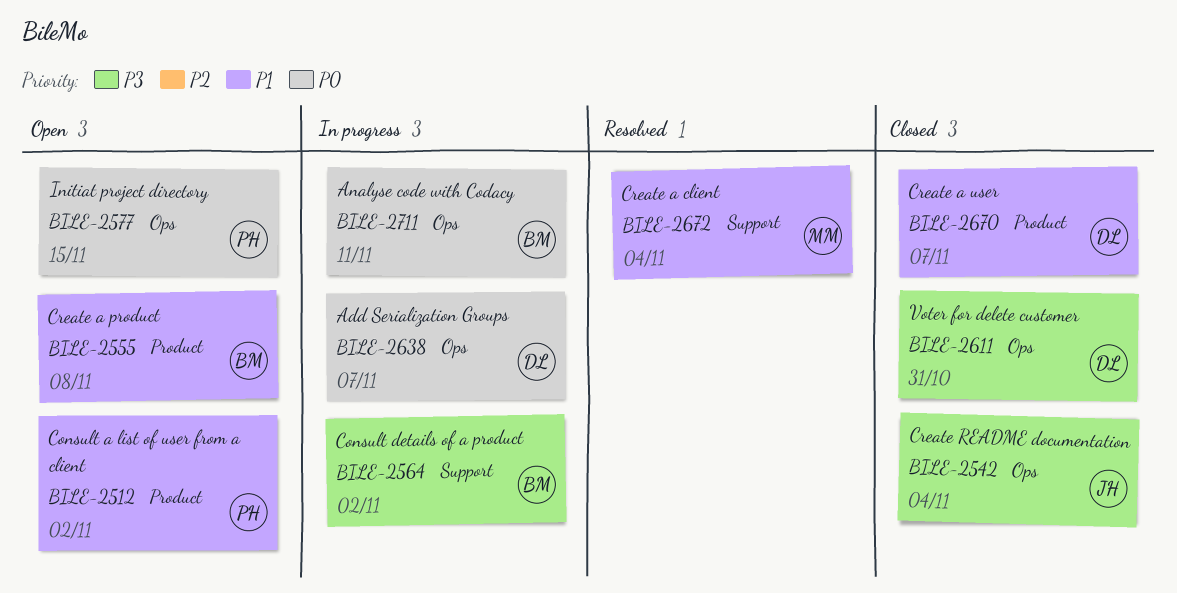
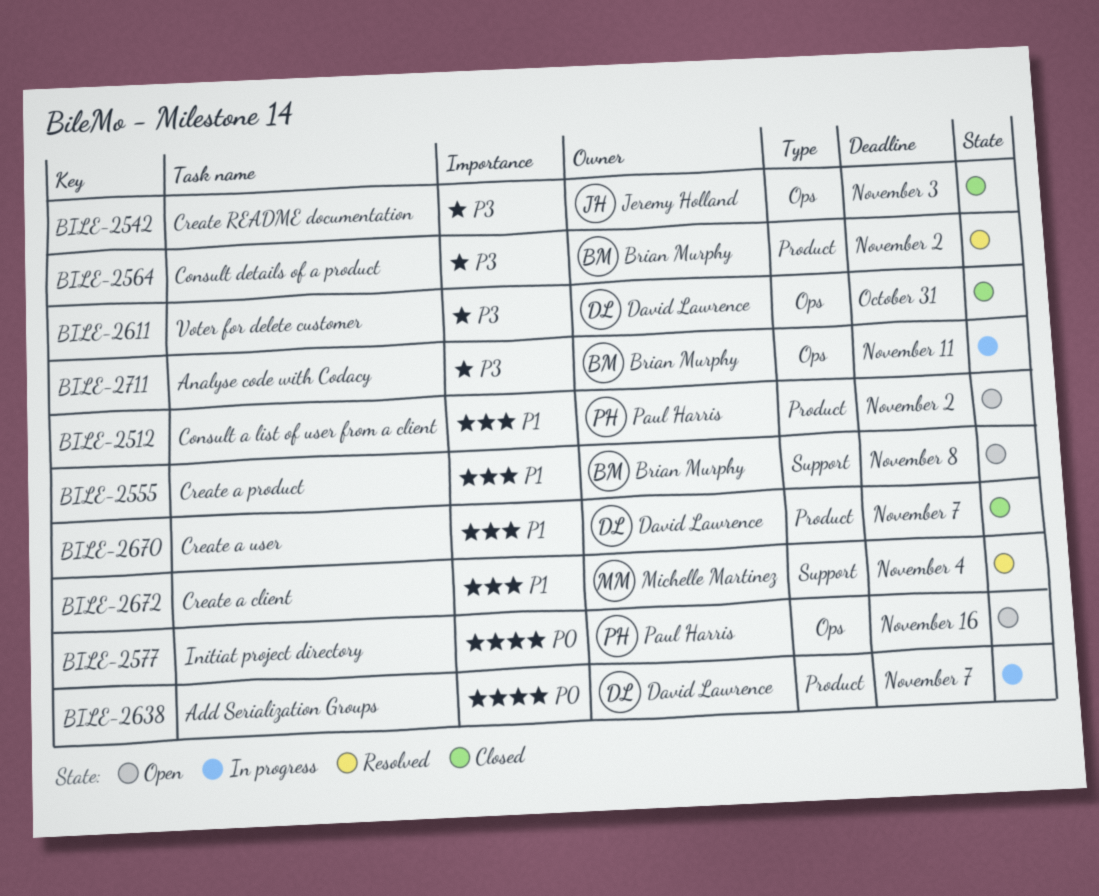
BILE-2542, due: Nov 4 -> Nov 3
BILE-2555, label: Product -> Support
BILE-2564, status: In progress -> Resolved
BILE-2564, label: Support -> Product
BILE-2577, due: Nov 15 -> Nov 16
BILE-2638, label: Ops -> Product
BILE-2711, priority: P0 -> P3

